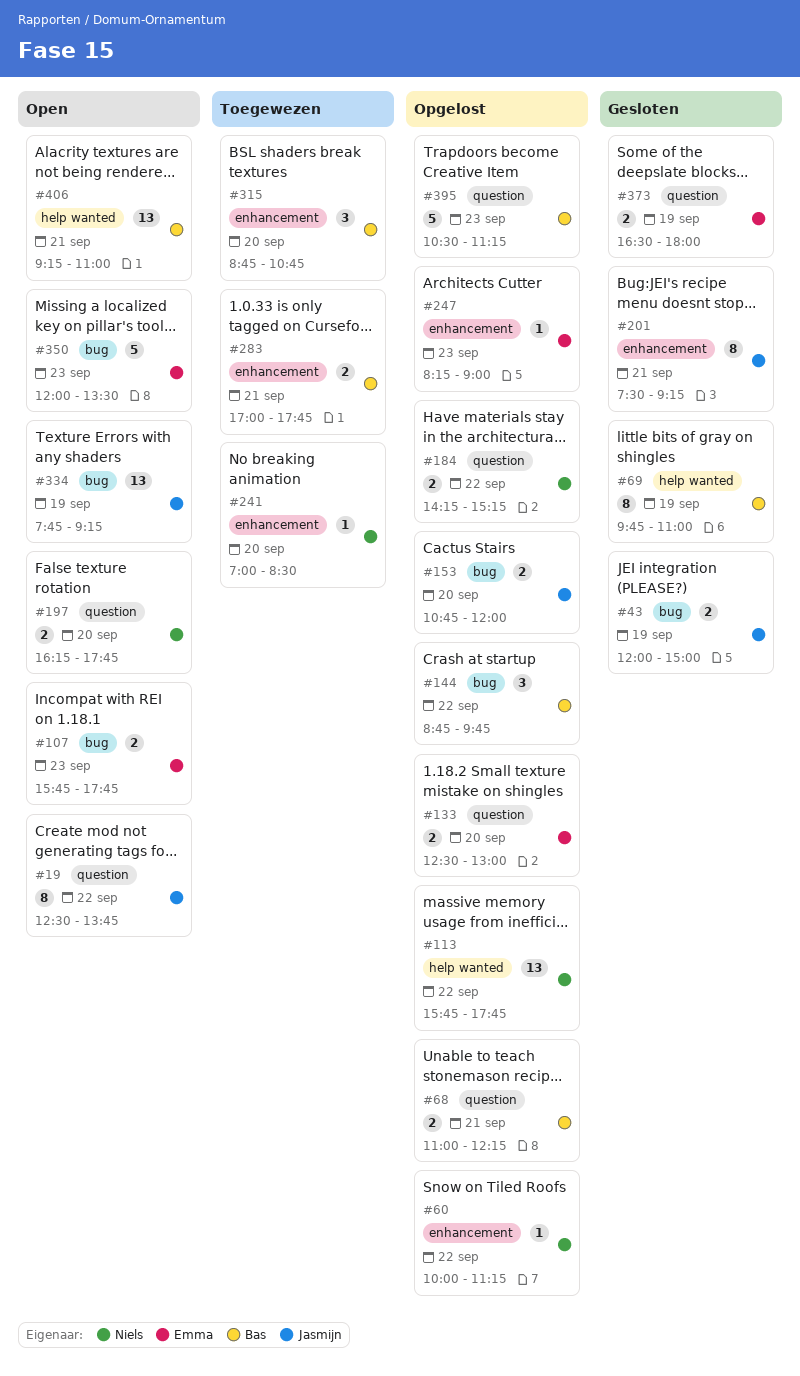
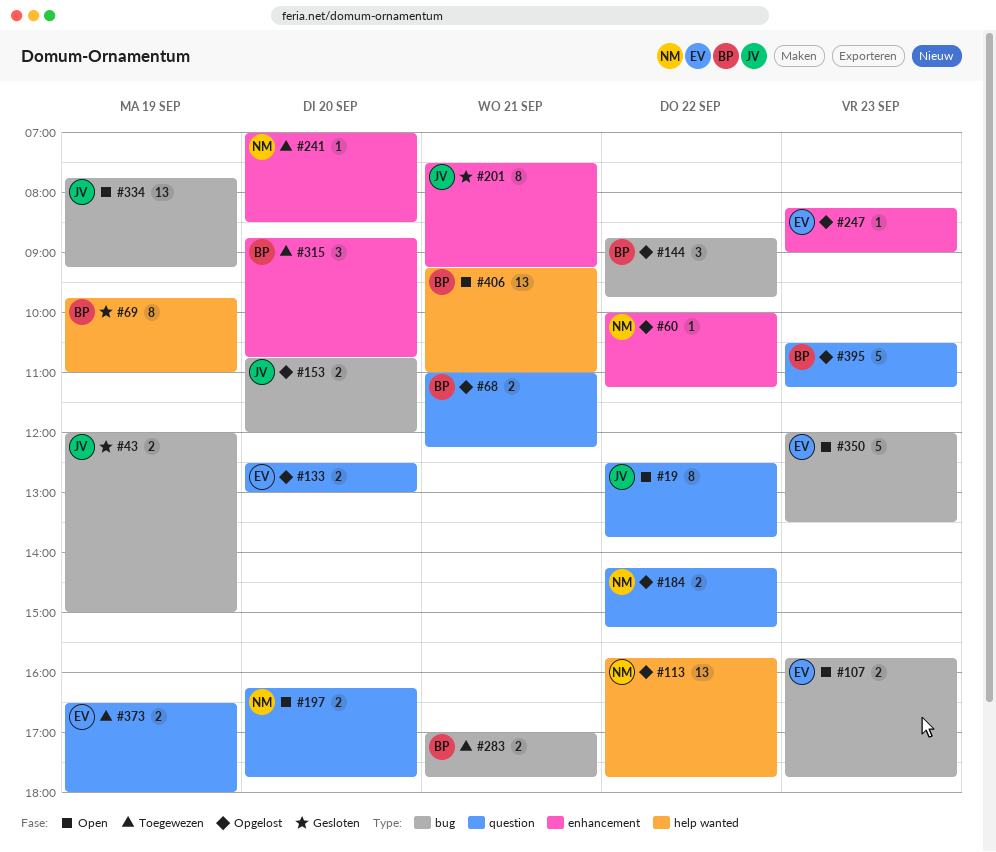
#283, label: enhancement -> bug
#373, status: Gesloten -> Toegewezen

